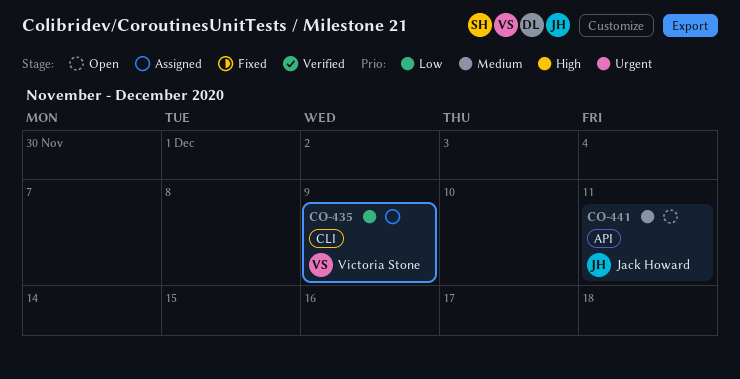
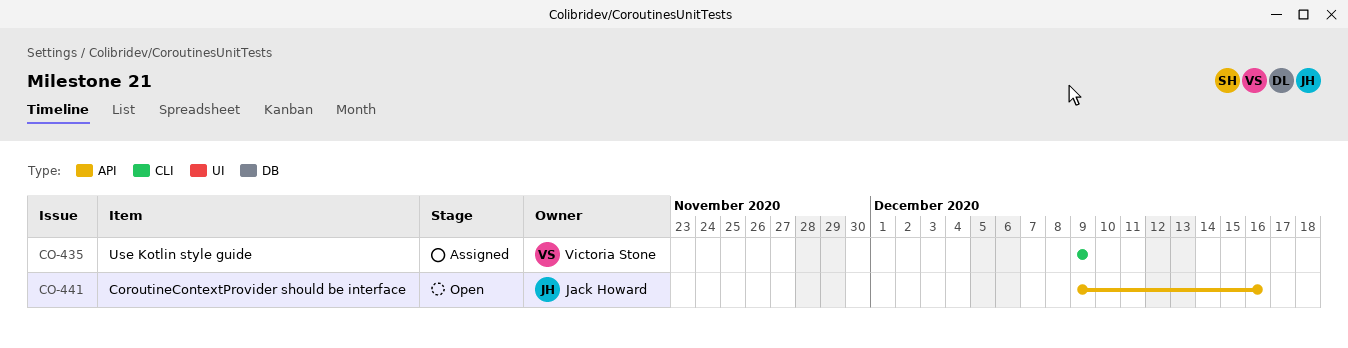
CO-441, due: Dec 11 -> Dec 16

